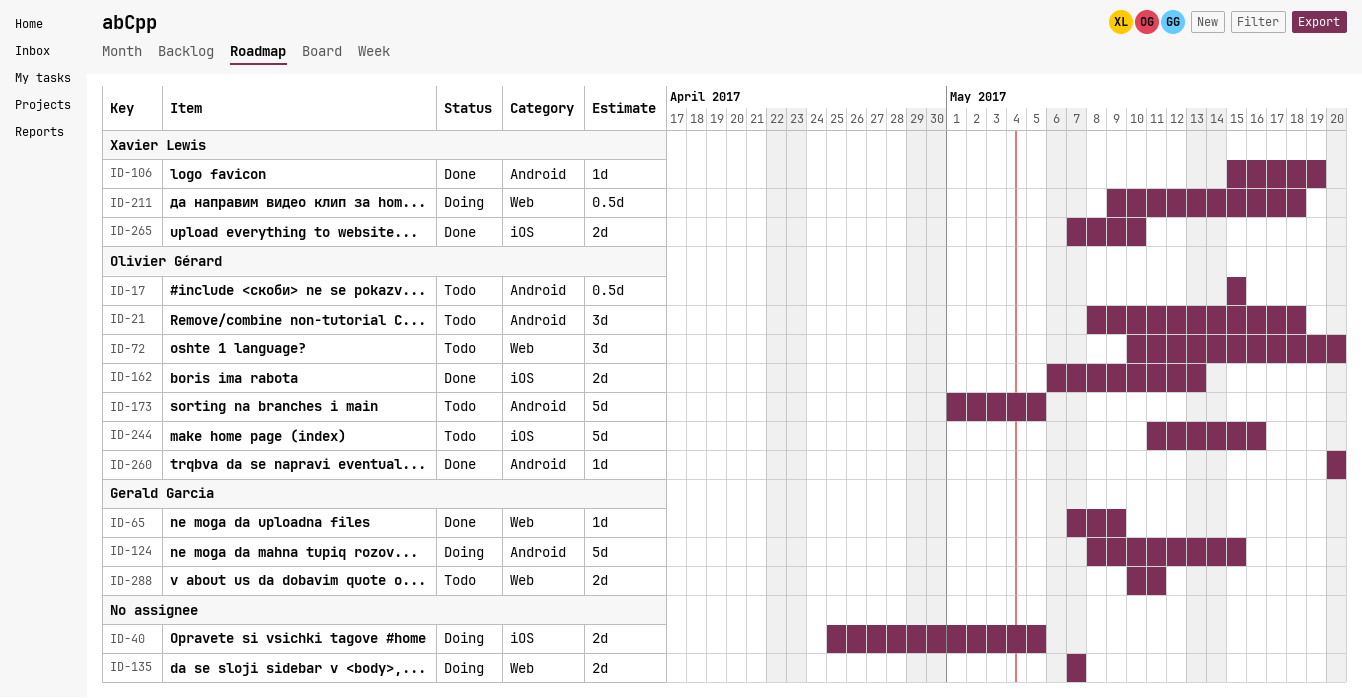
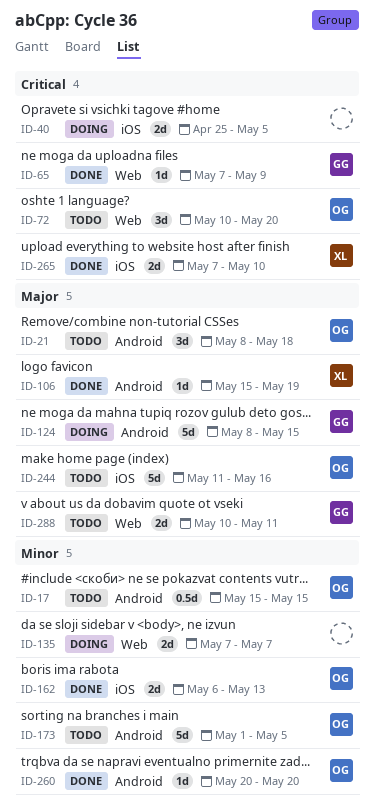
ID-211: present -> none

